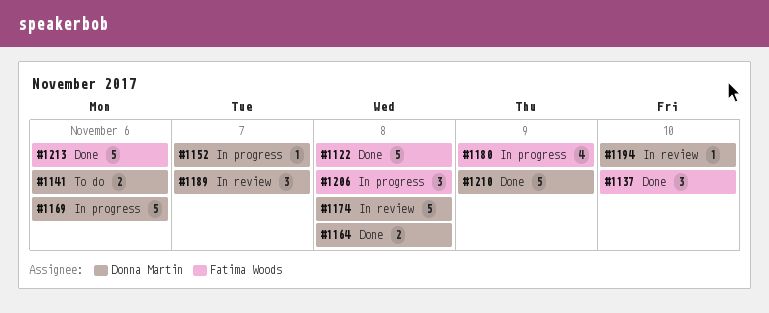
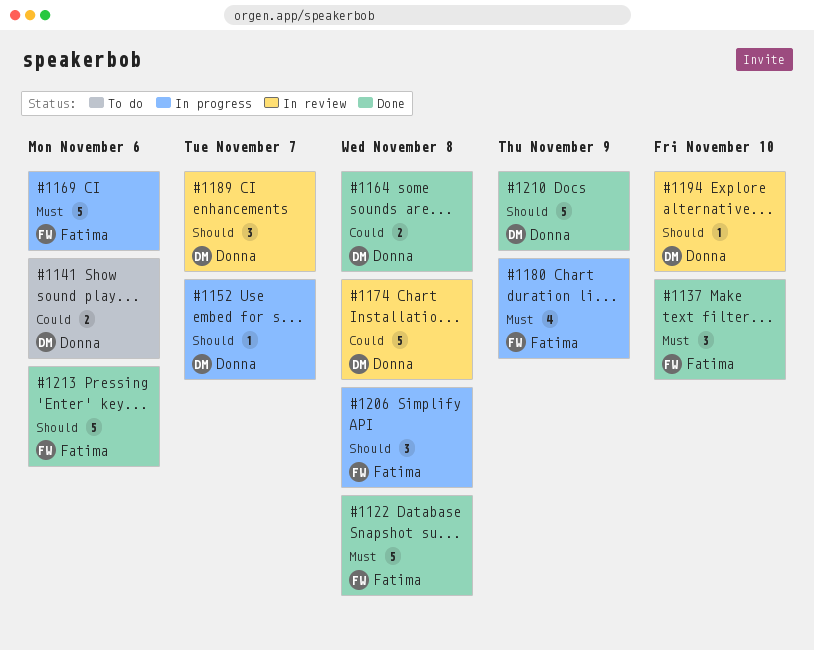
#1169, owner: Donna Martin -> Fatima Woods

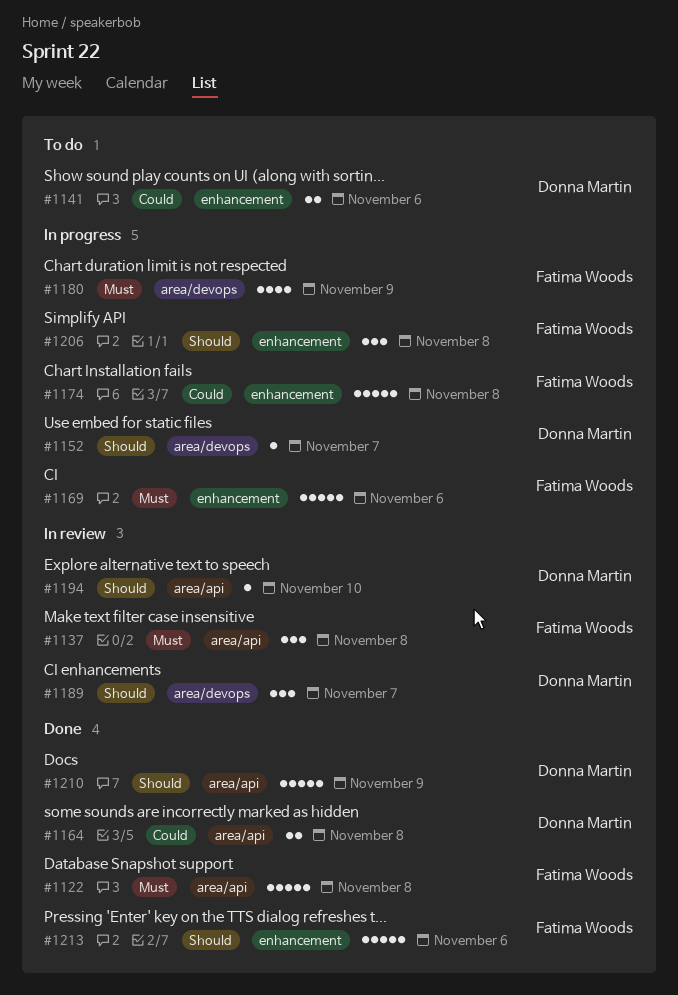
#1137, status: Done -> In review
#1137, due: Nov 10 -> Nov 8
#1174, status: In review -> In progress
#1174, owner: Donna Martin -> Fatima Woods

